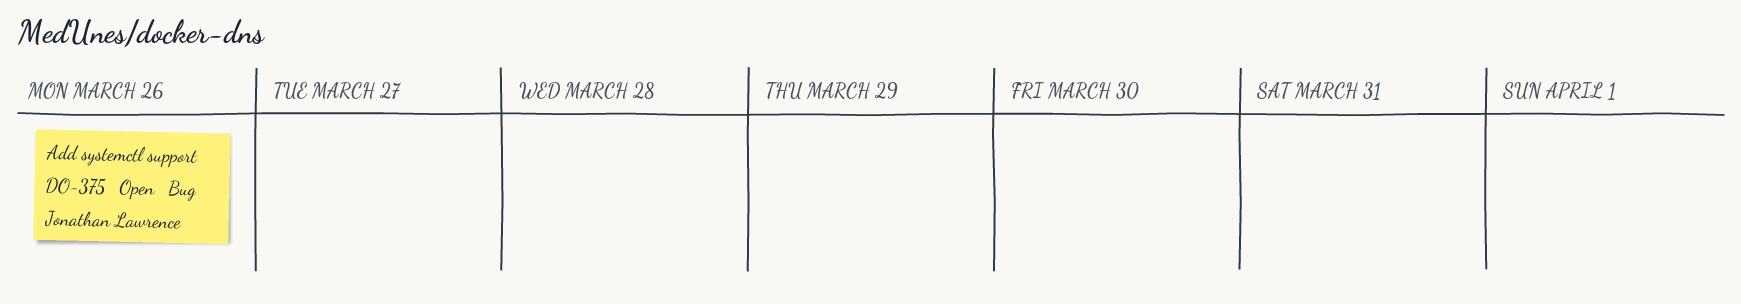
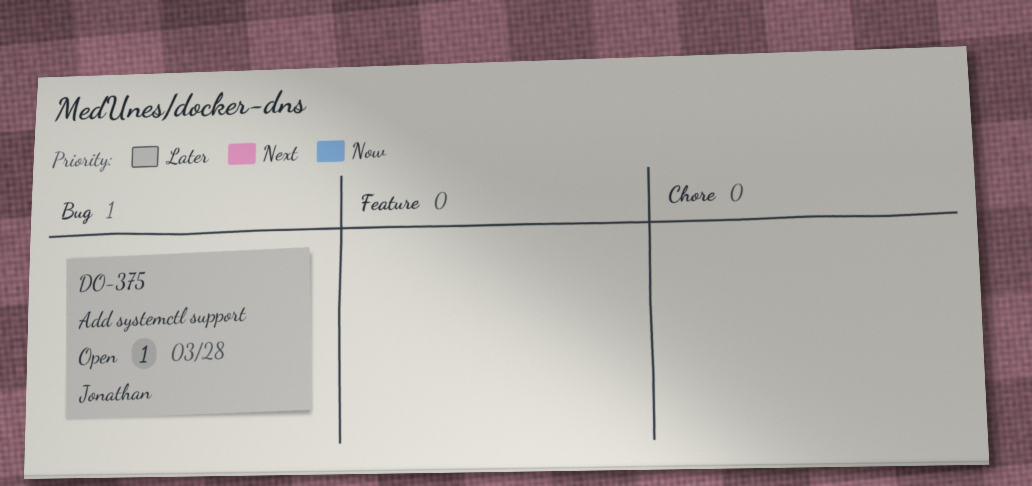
DO-375, due: Mar 26 -> Mar 28

